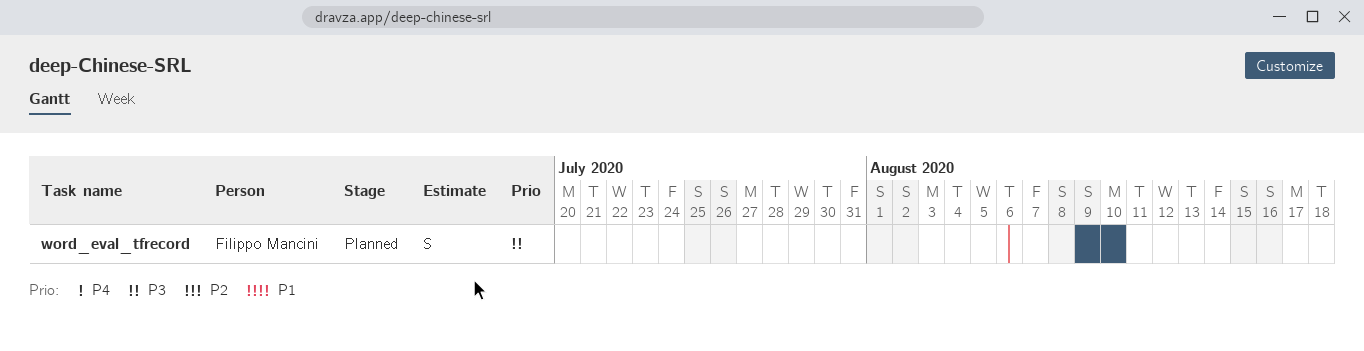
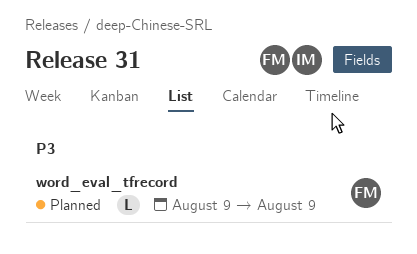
word_eval_tfrecord, estimate: S -> L
word_eval_tfrecord, due: Aug 10 -> Aug 9

